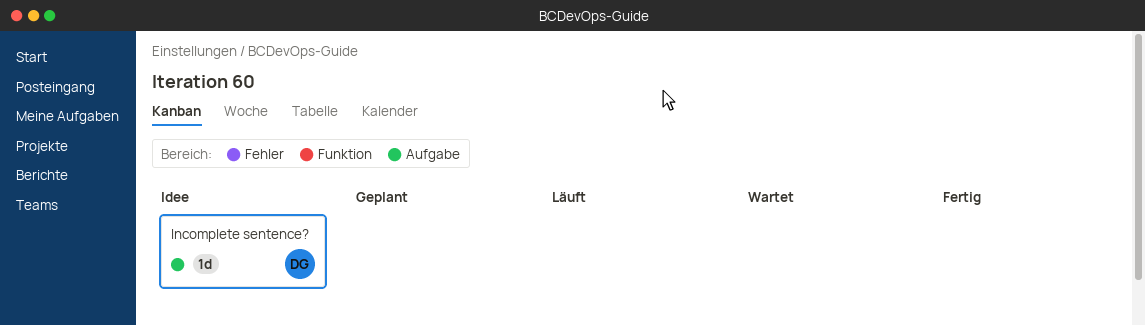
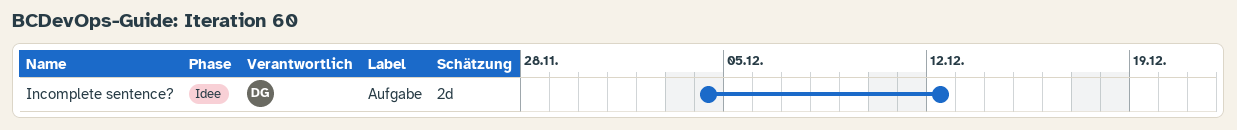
Incomplete sentence?, estimate: 1d -> 2d

